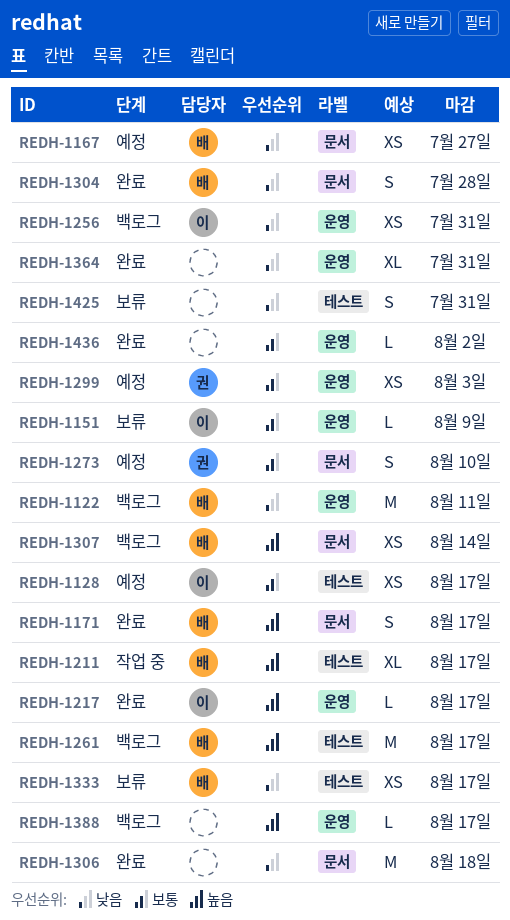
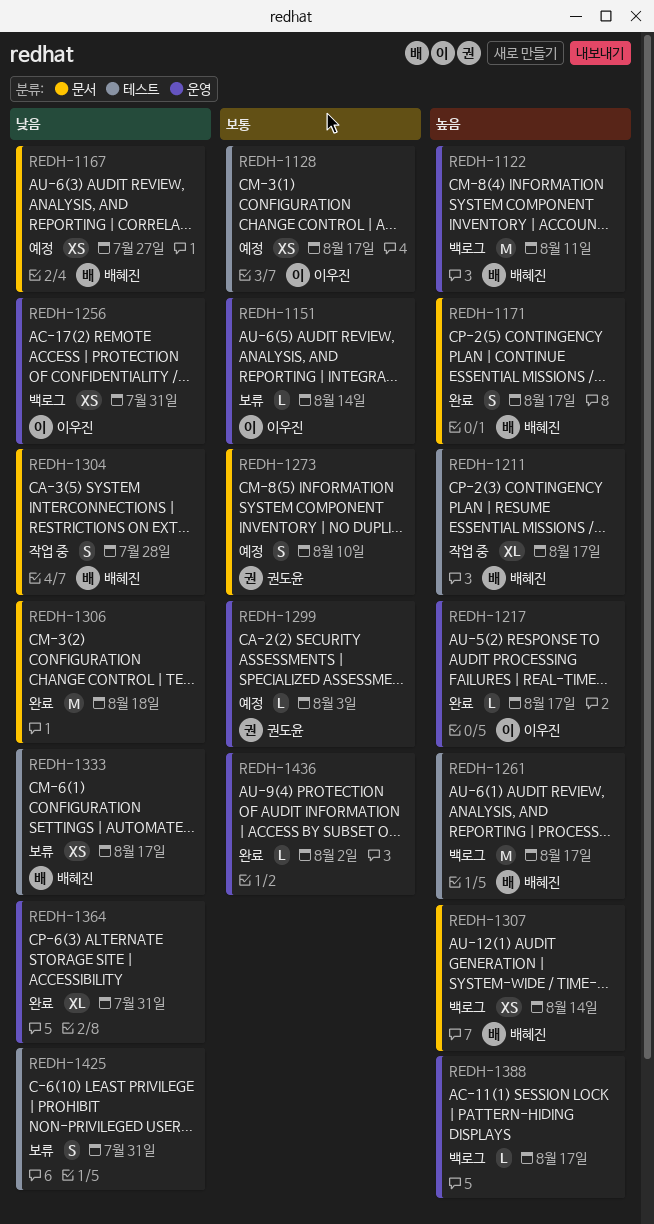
REDH-1122, priority: 낮음 -> 높음
REDH-1151, due: Aug 9 -> Aug 14
REDH-1299, estimate: XS -> L
REDH-1304, status: 완료 -> 작업 중

